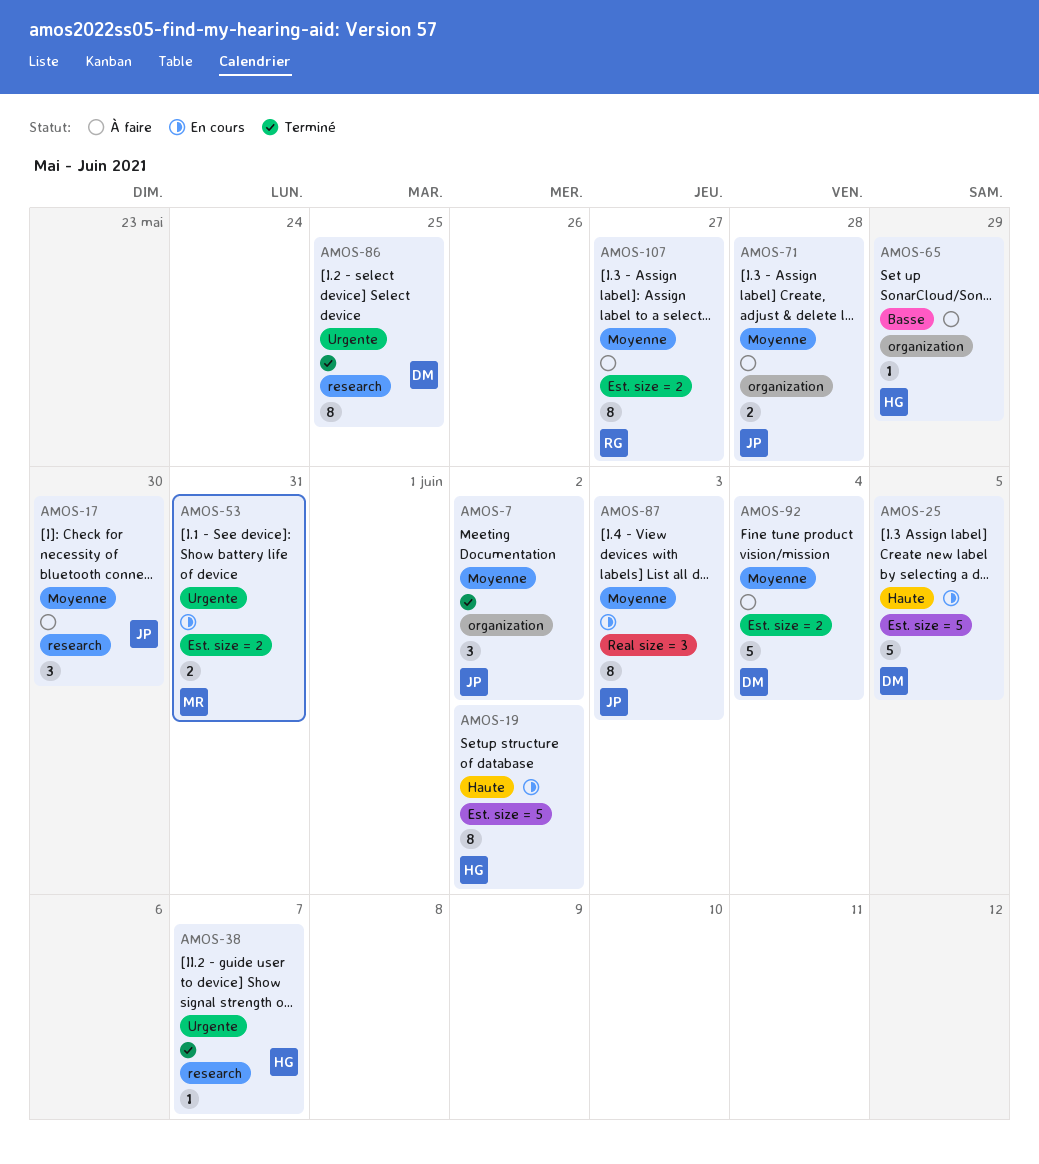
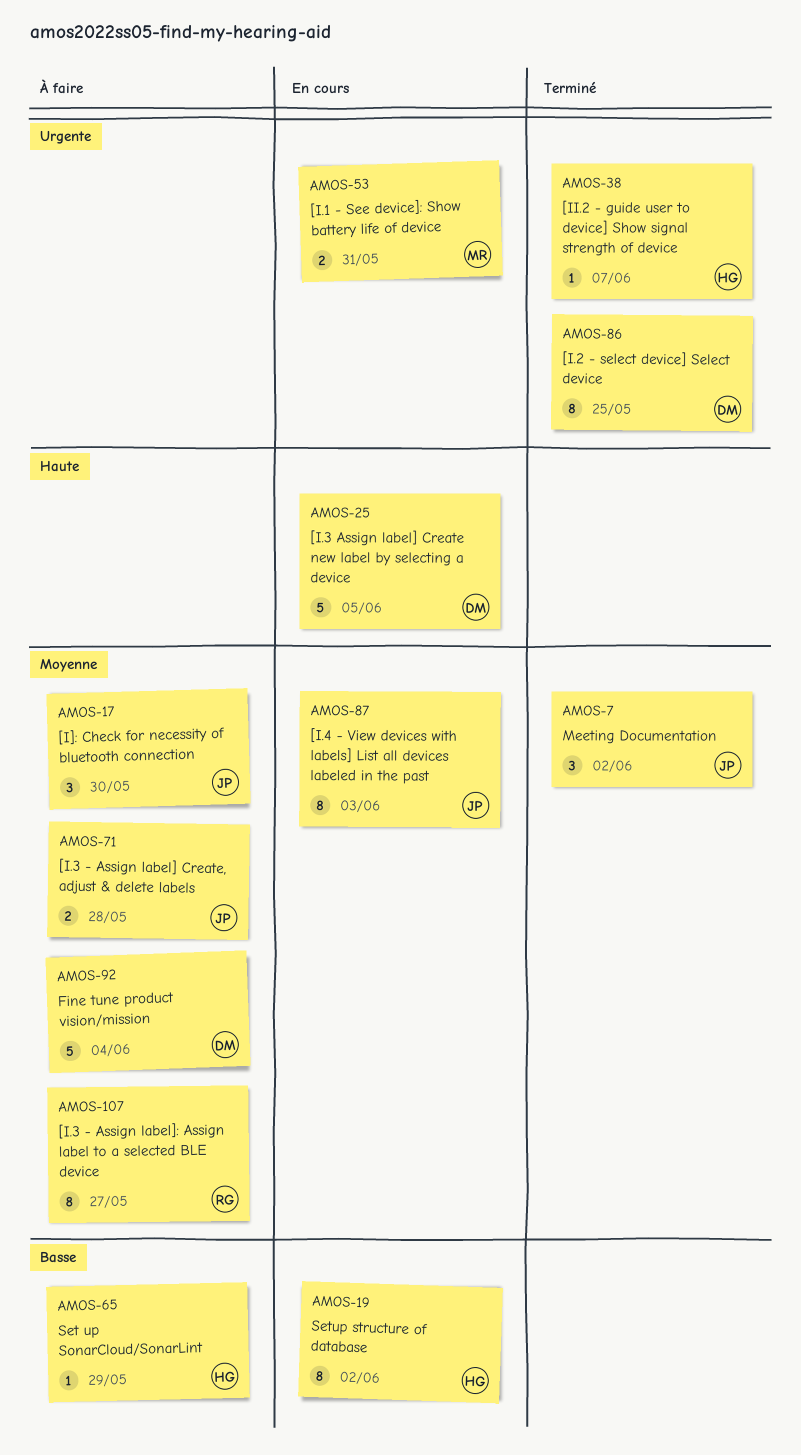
AMOS-19, priority: Haute -> Basse

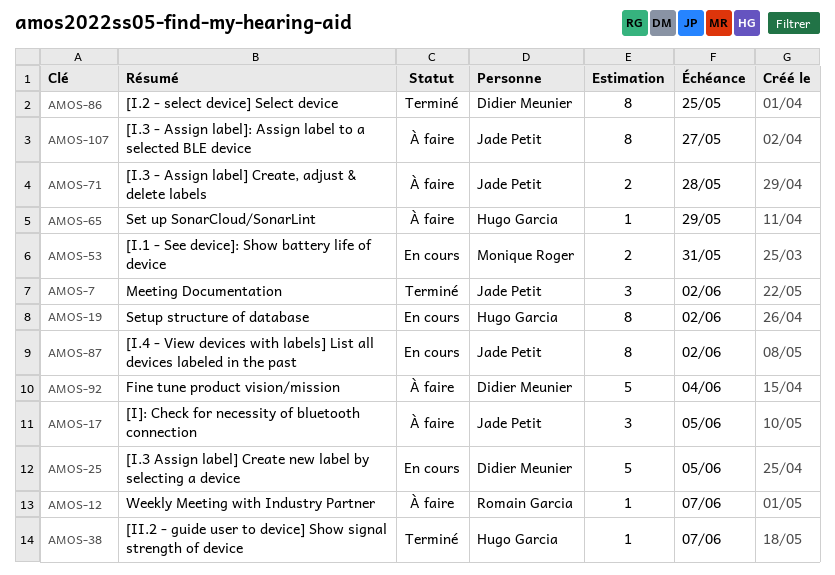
AMOS-12: none -> present
AMOS-17, due: May 30 -> Jun 5
AMOS-87, due: Jun 3 -> Jun 2
AMOS-107, owner: Romain Garcia -> Jade Petit

